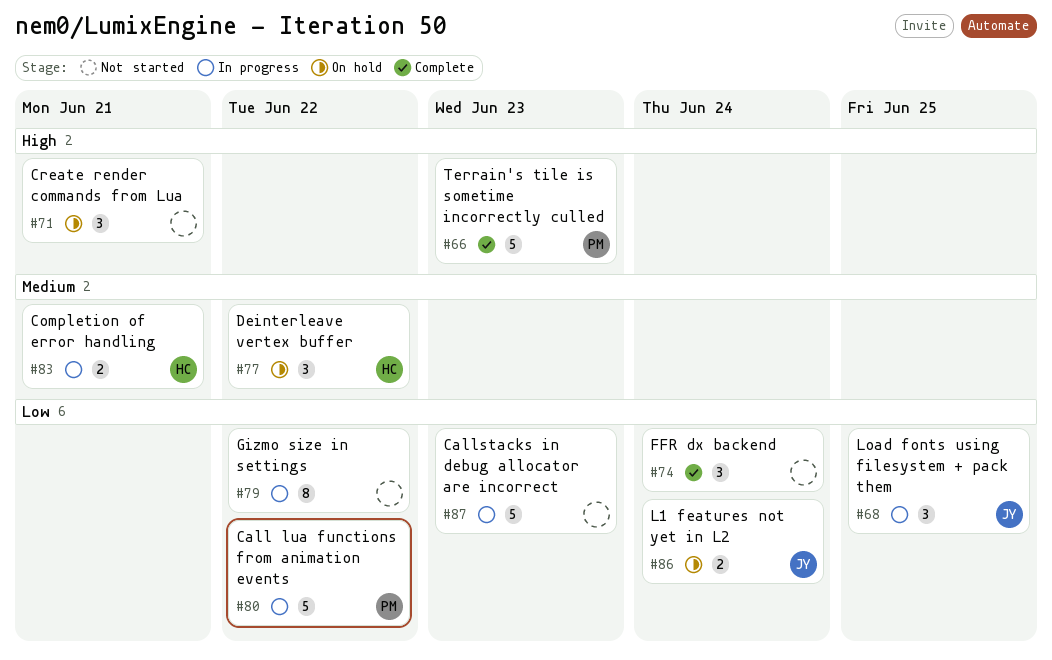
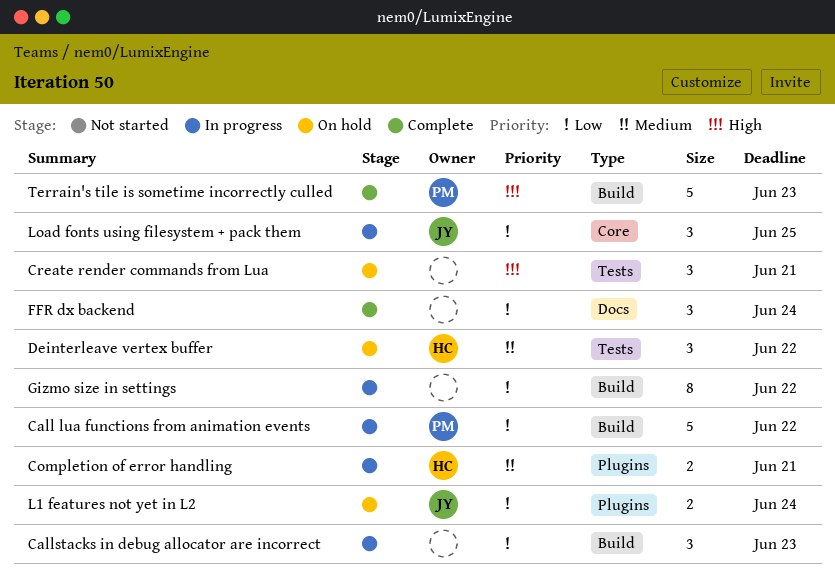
Callstacks in debug allocator are incorrect, estimate: 5 -> 3

